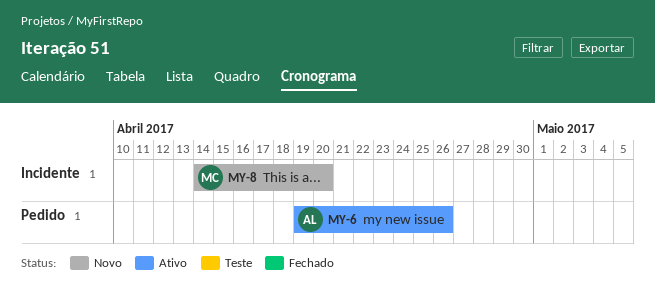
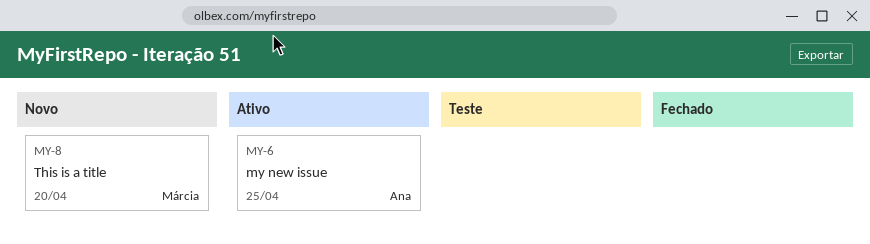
MY-6, due: Apr 26 -> Apr 25

